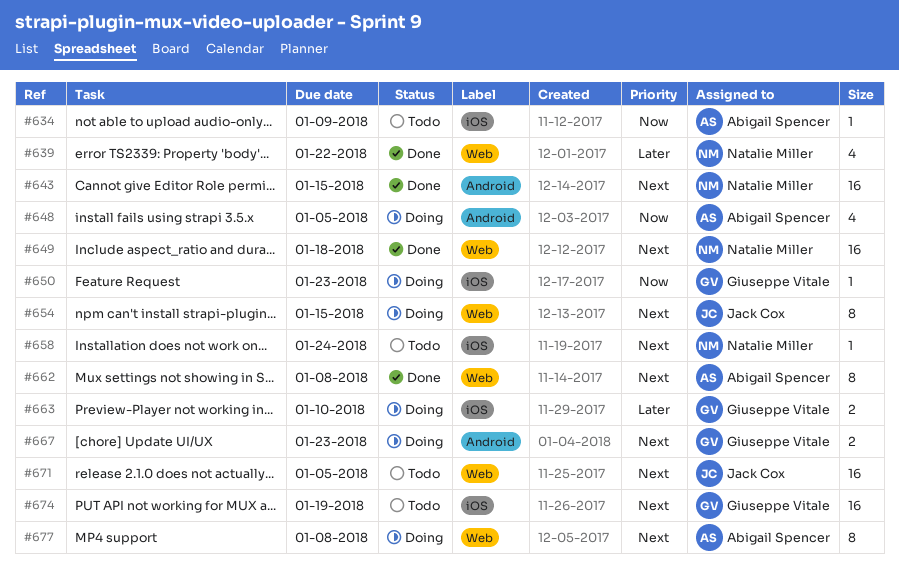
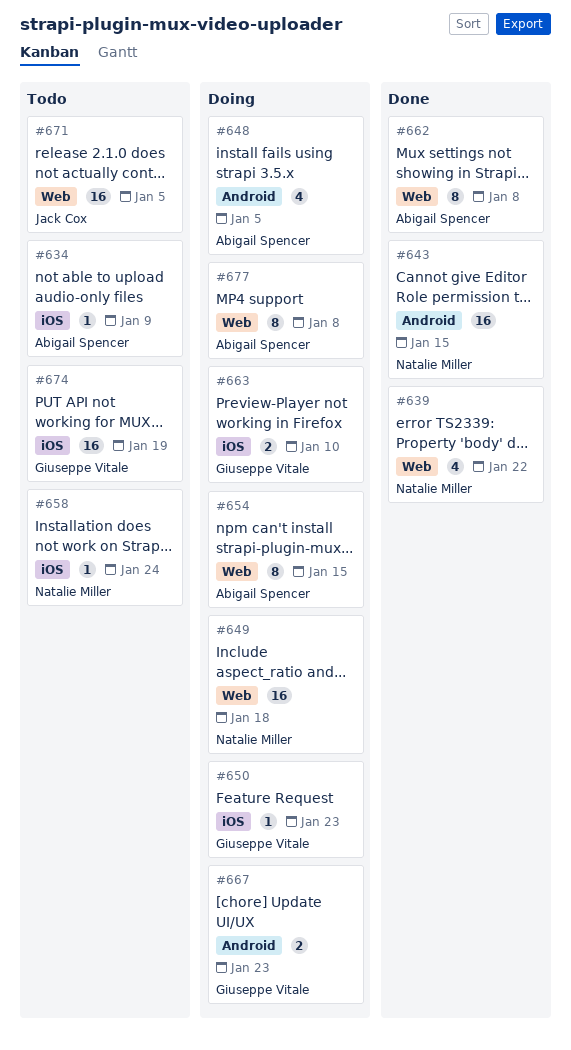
#649, status: Done -> Doing
#654, owner: Jack Cox -> Abigail Spencer

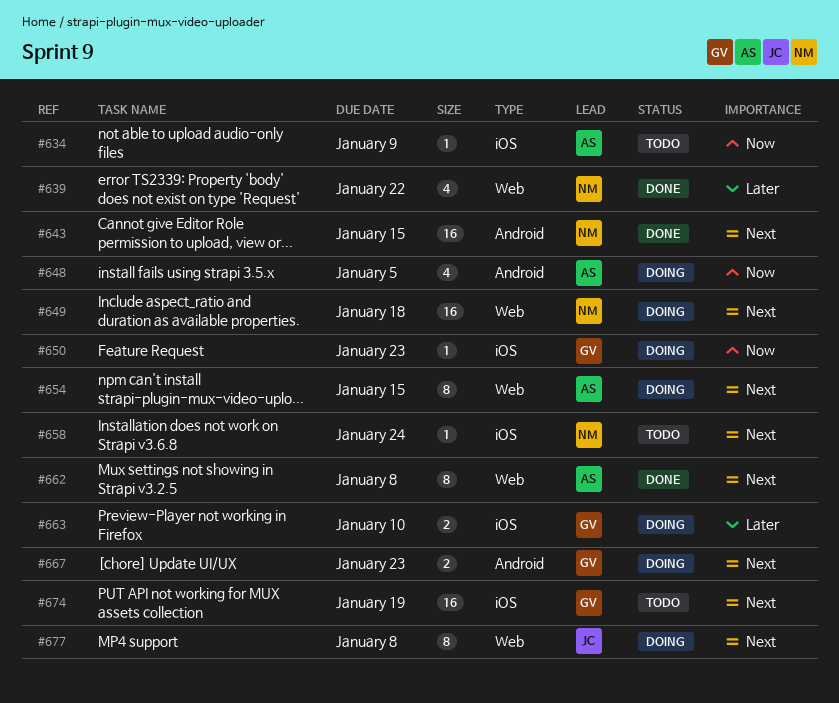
#671: present -> none
#677, owner: Abigail Spencer -> Jack Cox

